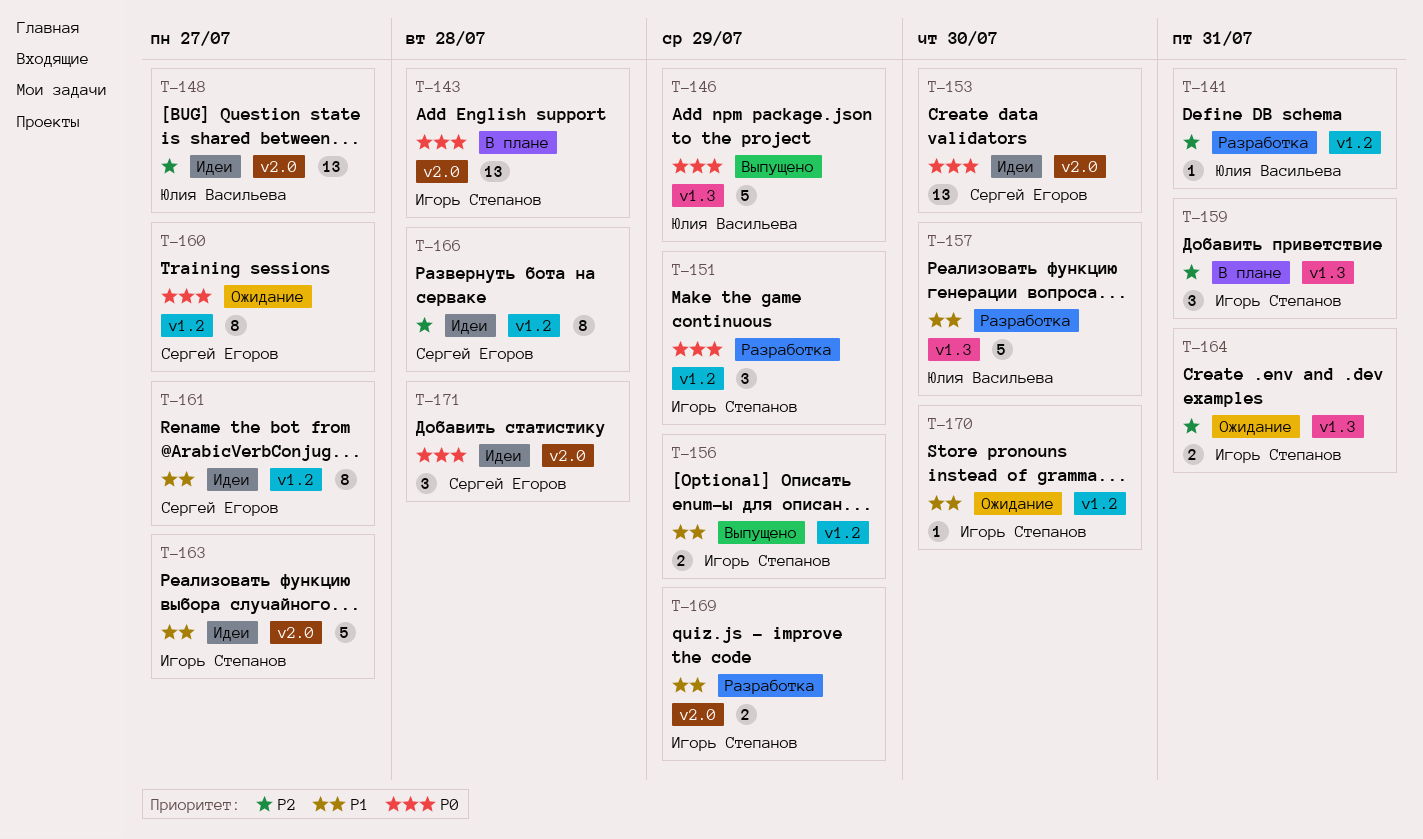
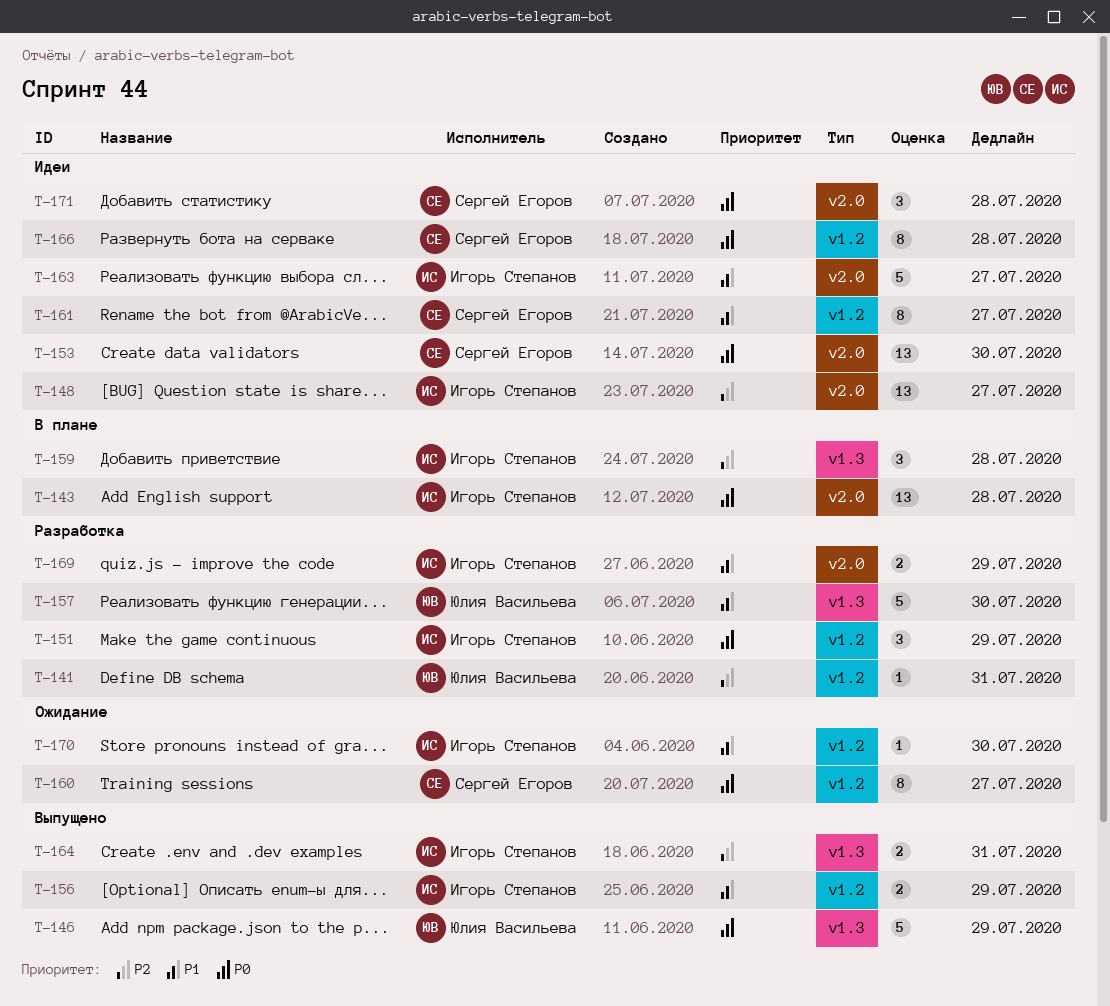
T-148, owner: Юлия Васильева -> Игорь Степанов
T-159, due: Jul 31 -> Jul 28
T-164, status: Ожидание -> Выпущено
T-166, priority: P2 -> P0

